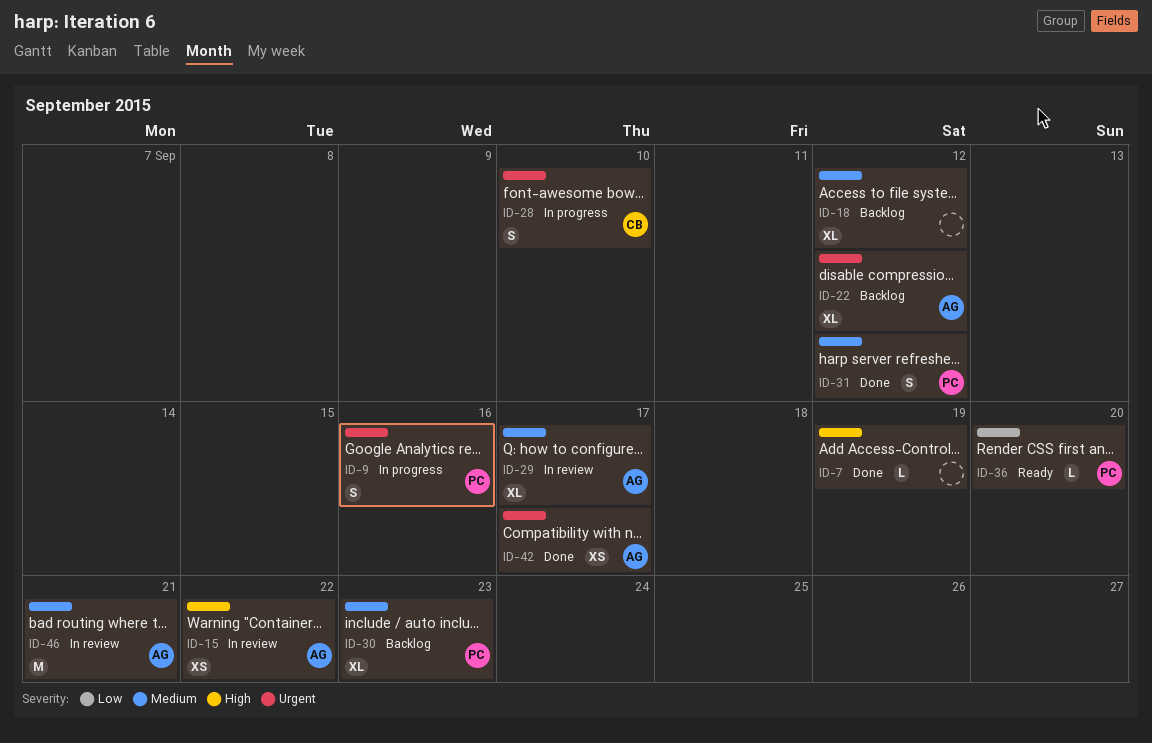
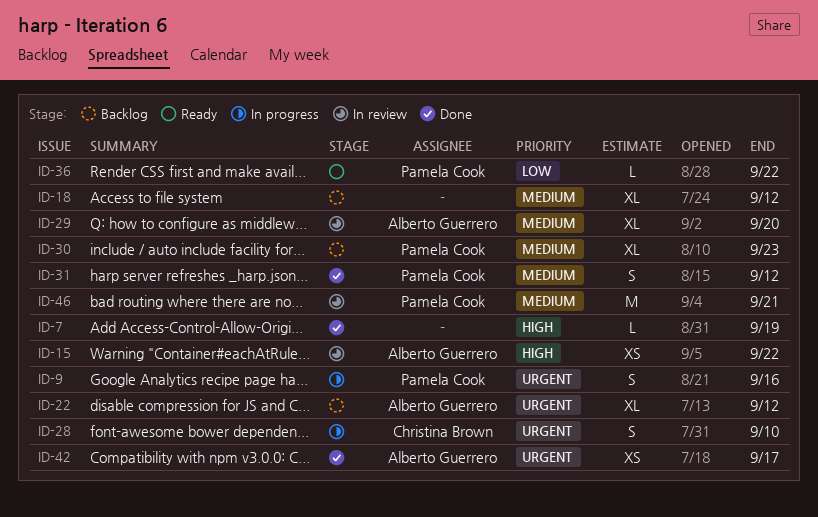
ID-29, due: Sep 17 -> Sep 20
ID-36, due: Sep 20 -> Sep 22
ID-46, owner: Alberto Guerrero -> Pamela Cook

